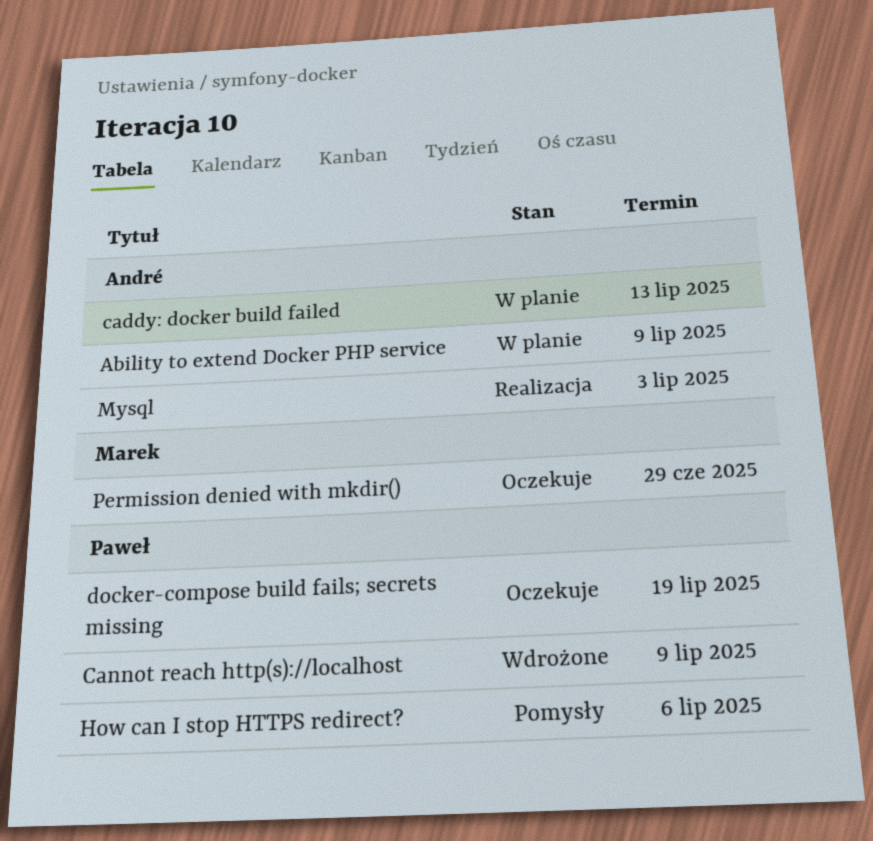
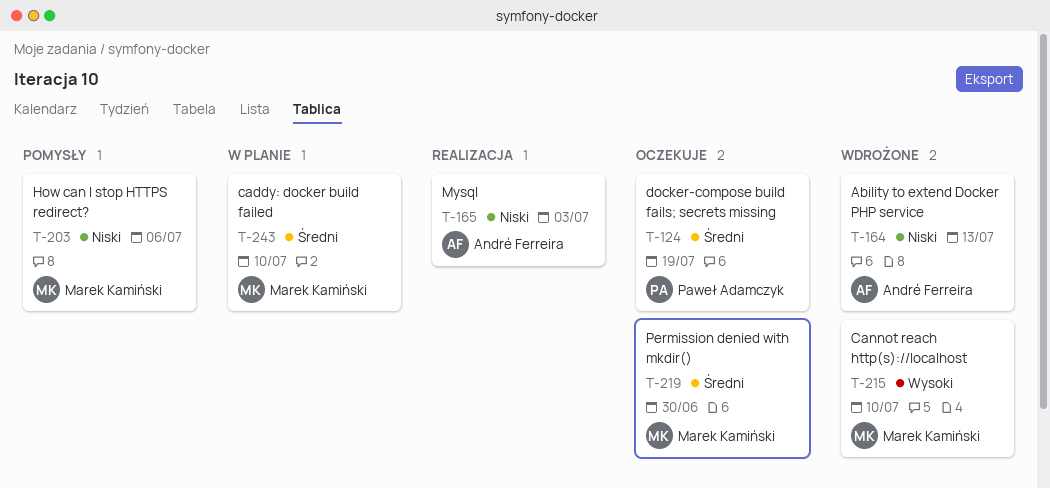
Ability to extend Docker PHP service, status: W planie -> Wdrożone
Ability to extend Docker PHP service, due: Jul 9 -> Jul 13
caddy: docker build failed, owner: André Ferreira -> Marek Kamiński
caddy: docker build failed, due: Jul 13 -> Jul 10
Cannot reach http(s)://localhost, owner: Paweł Adamczyk -> Marek Kamiński
Cannot reach http(s)://localhost, due: Jul 9 -> Jul 10
How can I stop HTTPS redirect?, owner: Paweł Adamczyk -> Marek Kamiński
Permission denied with mkdir(), due: Jun 29 -> Jun 30

